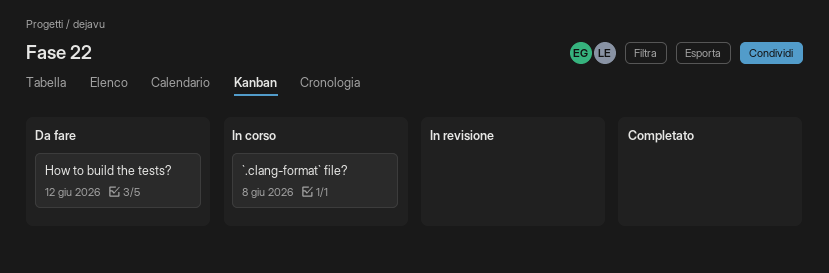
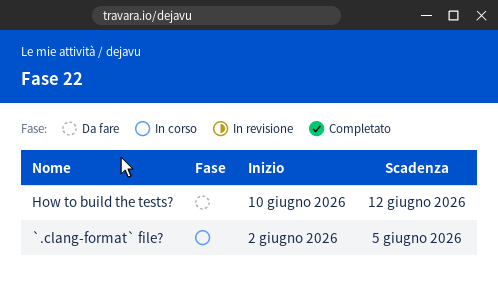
`.clang-format` file?, due: Jun 8 -> Jun 5

